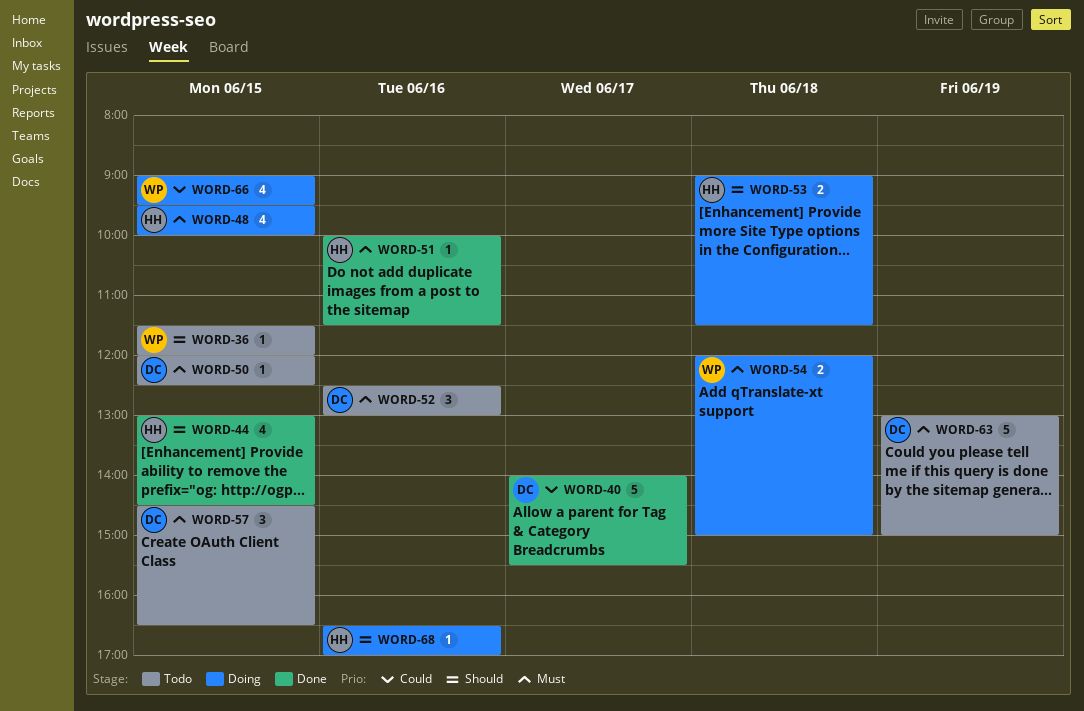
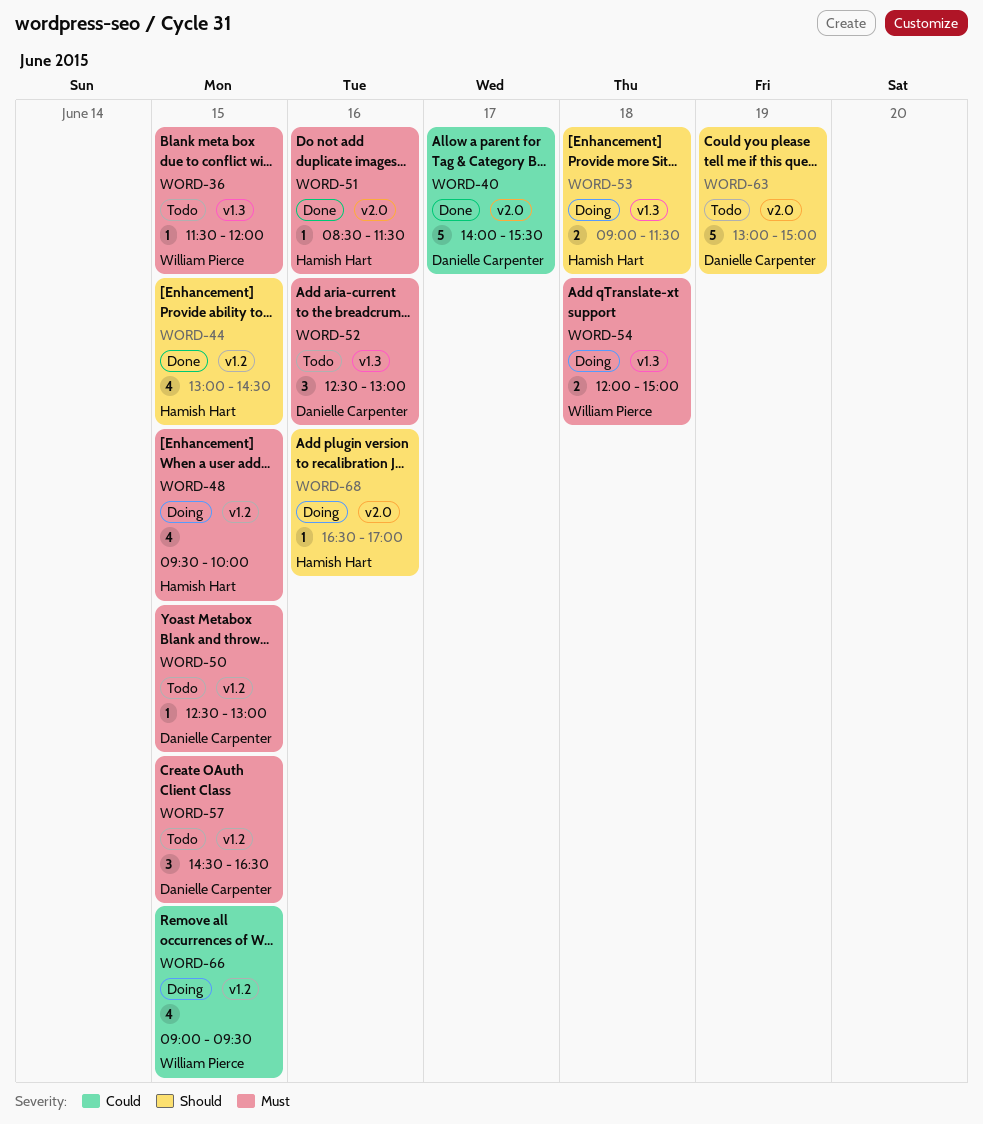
WORD-36, priority: Should -> Must
WORD-50, begins: 12:00 -> 12:30
WORD-50, ends: 12:30 -> 13:00
WORD-51, begins: 10:00 -> 08:30
WORD-63, priority: Must -> Should

